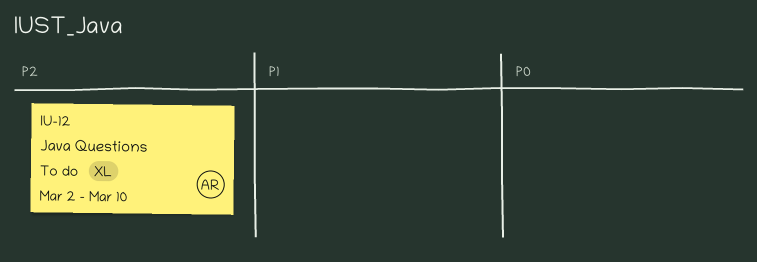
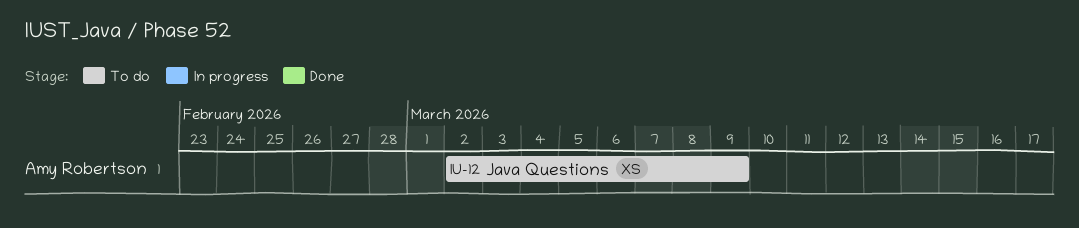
IU-12, estimate: XL -> XS
IU-12, due: Mar 10 -> Mar 9

